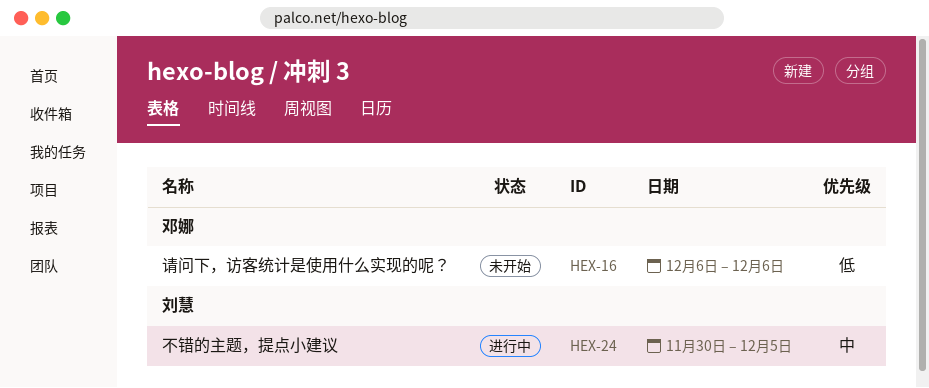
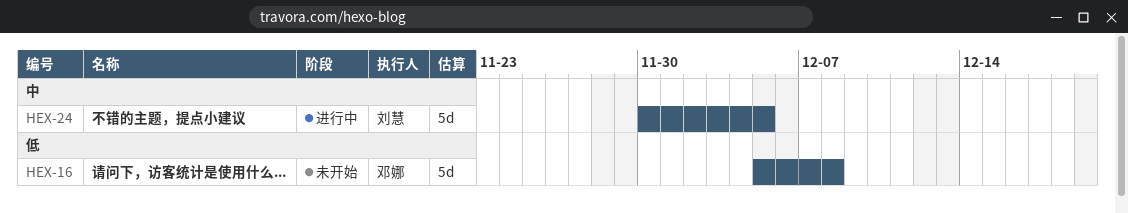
HEX-16, start: Dec 6 -> Dec 5
HEX-16, due: Dec 6 -> Dec 8

